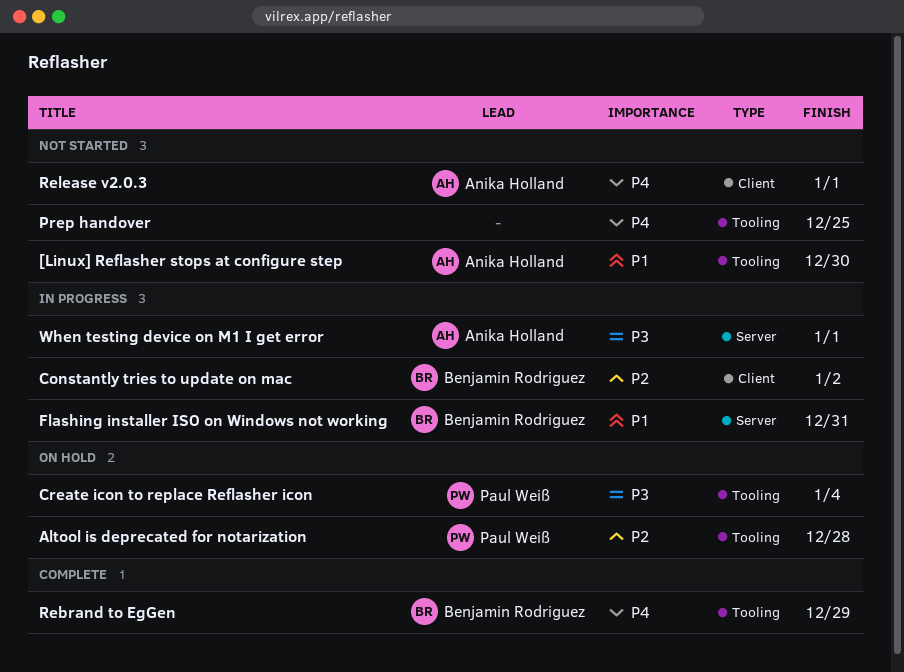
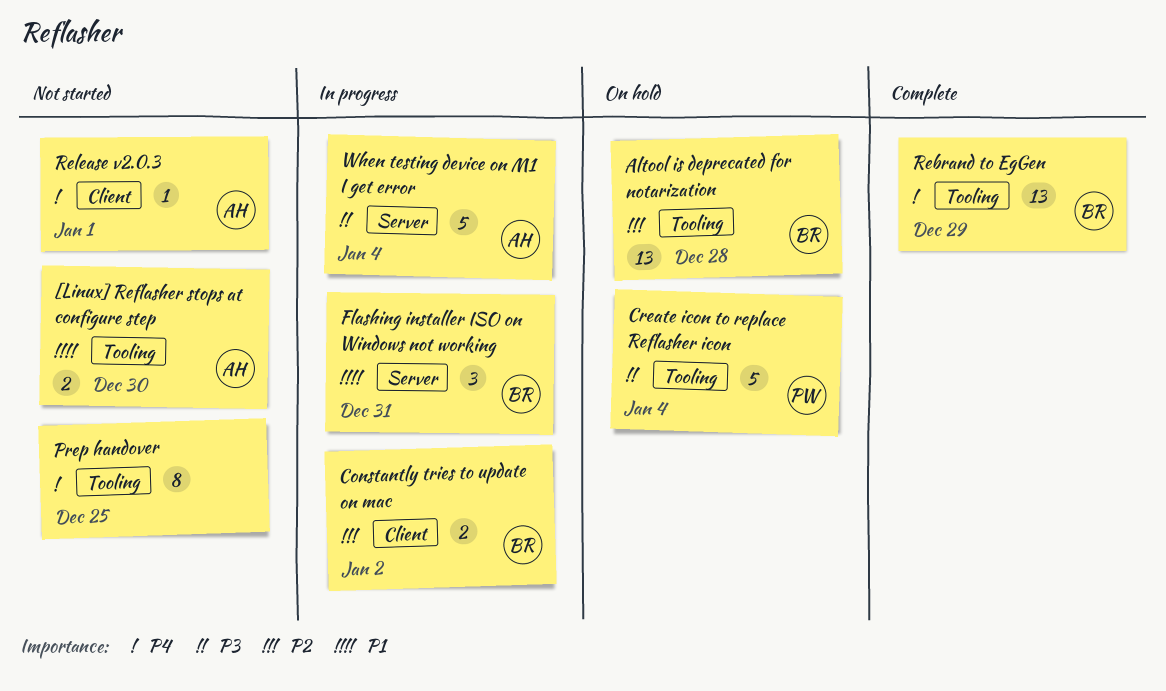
Altool is deprecated for notarization, owner: Paul Weiß -> Benjamin Rodriguez
When testing device on M1 I get error, due: Jan 1 -> Jan 4

